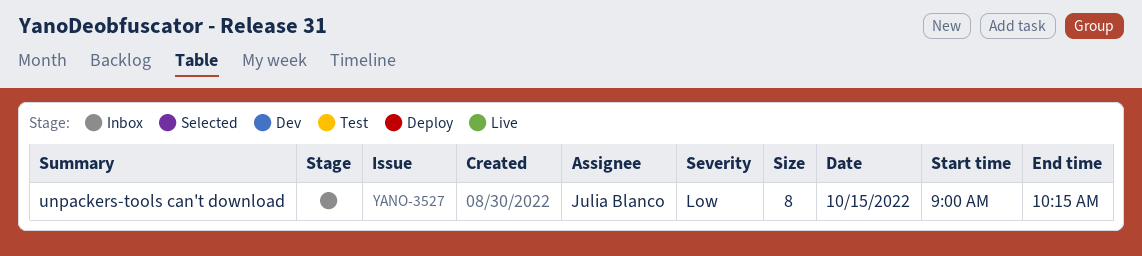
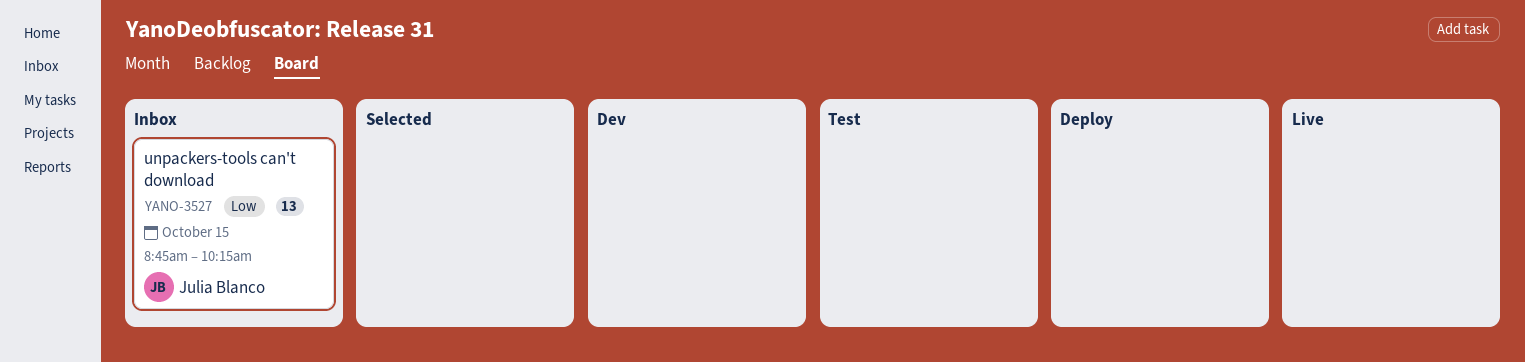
YANO-3527, estimate: 8 -> 13
YANO-3527, begins: 09:00 -> 08:45

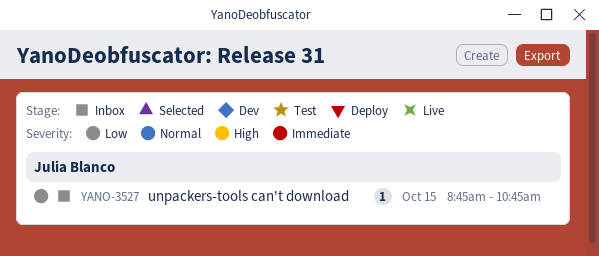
YANO-3527, estimate: 13 -> 1
YANO-3527, ends: 10:15 -> 10:45

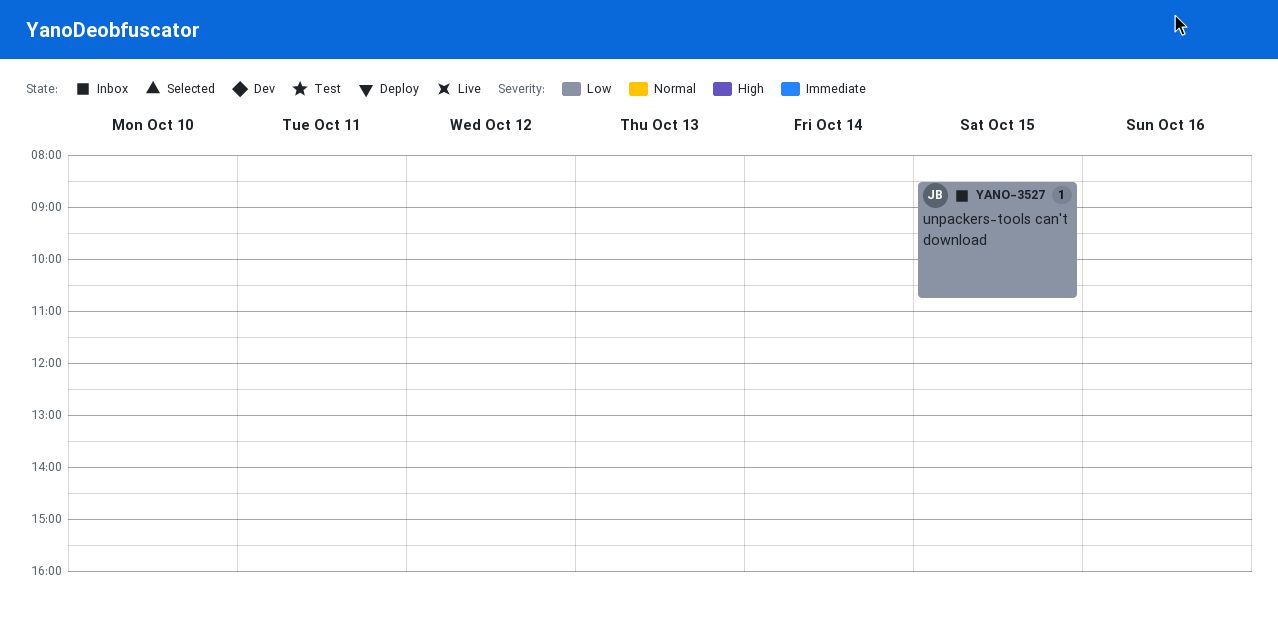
YANO-3527, begins: 08:45 -> 08:30

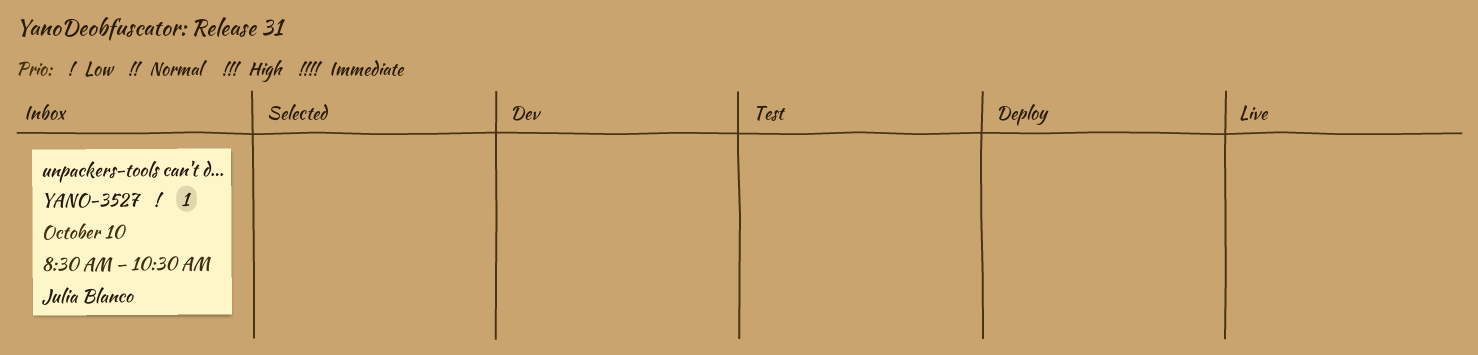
YANO-3527, day: Oct 15 -> Oct 10
YANO-3527, ends: 10:45 -> 10:30

